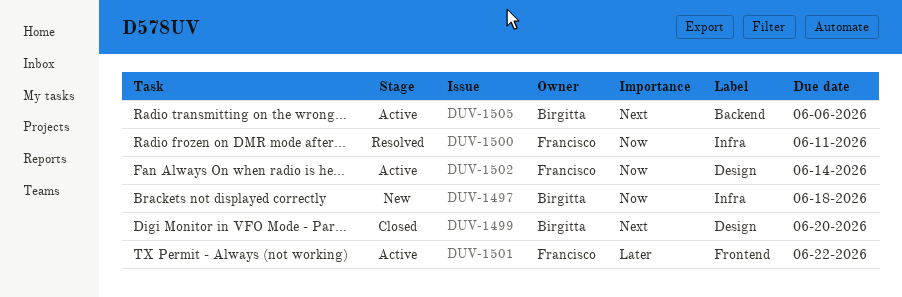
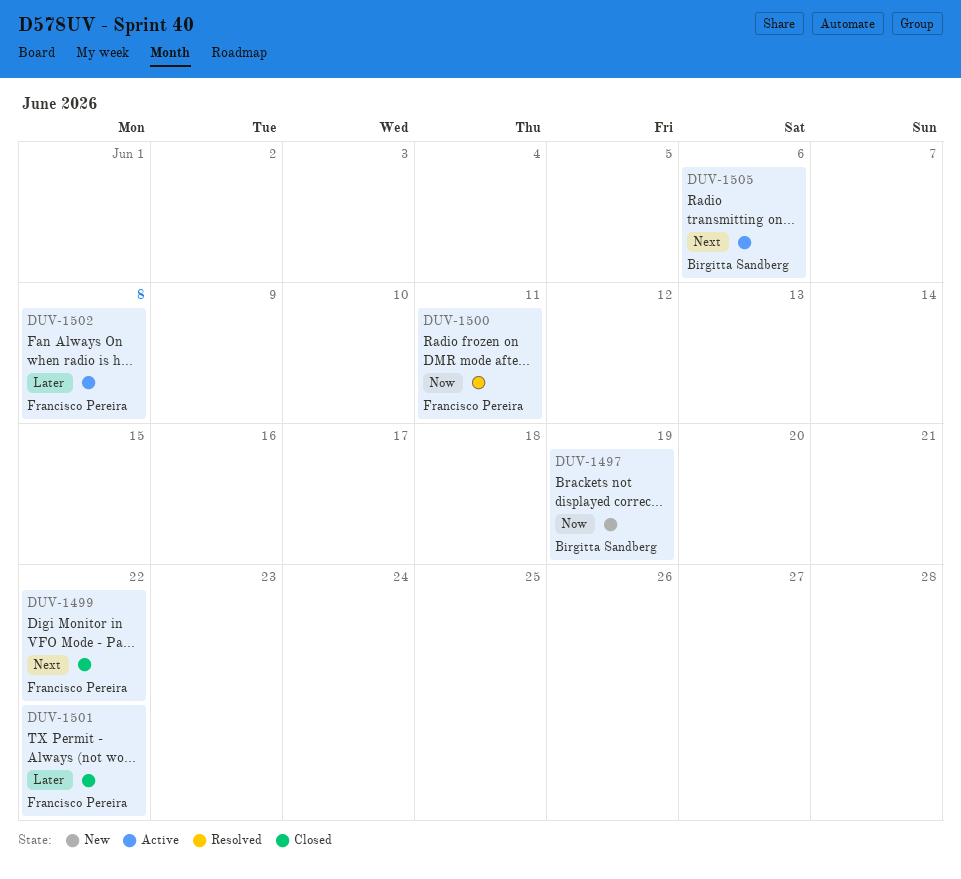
DUV-1497, due: Jun 18 -> Jun 19
DUV-1499, owner: Birgitta Sandberg -> Francisco Pereira
DUV-1499, due: Jun 20 -> Jun 22
DUV-1501, status: Active -> Closed
DUV-1502, priority: Now -> Later
DUV-1502, due: Jun 14 -> Jun 8

